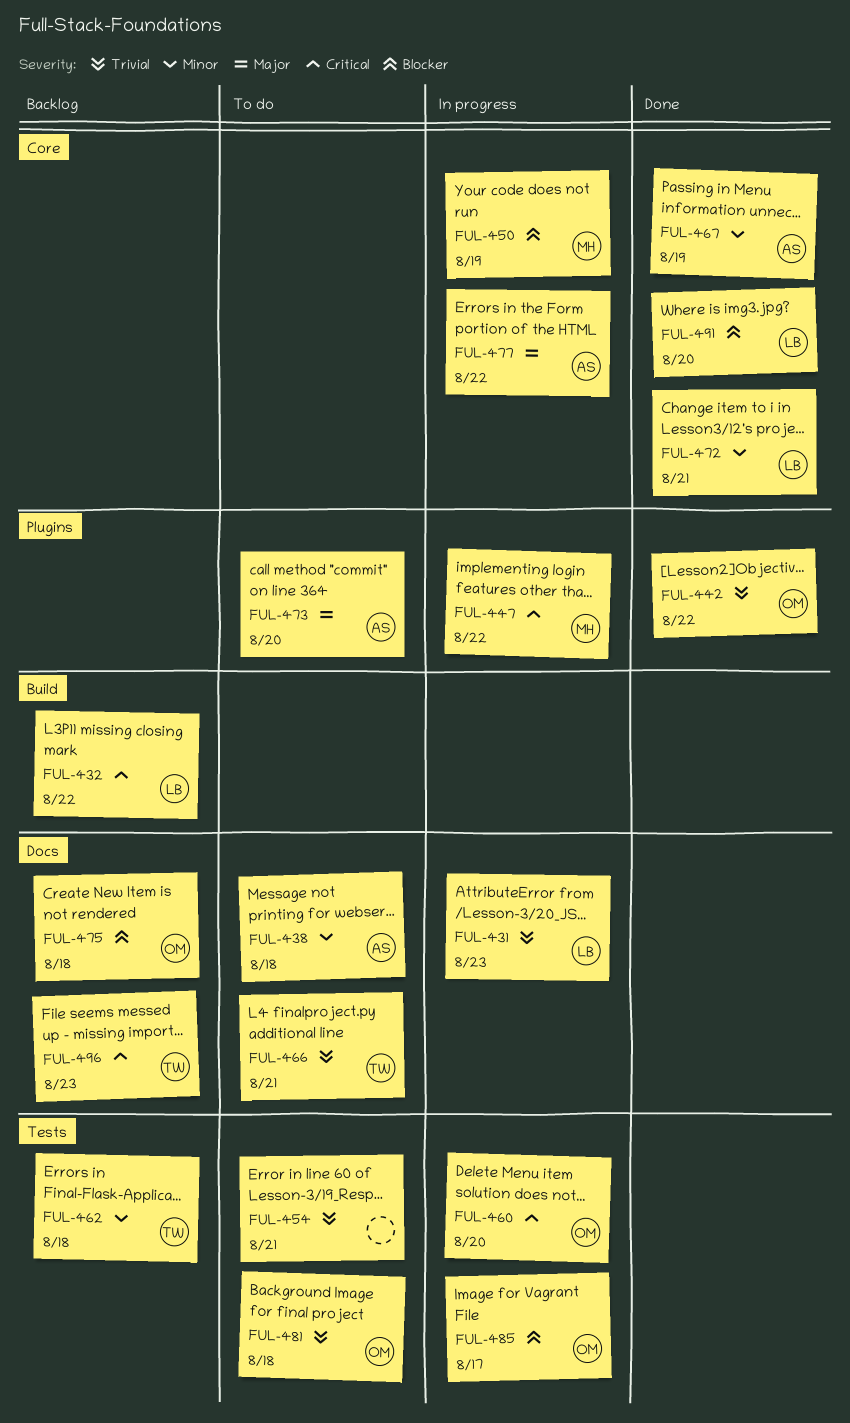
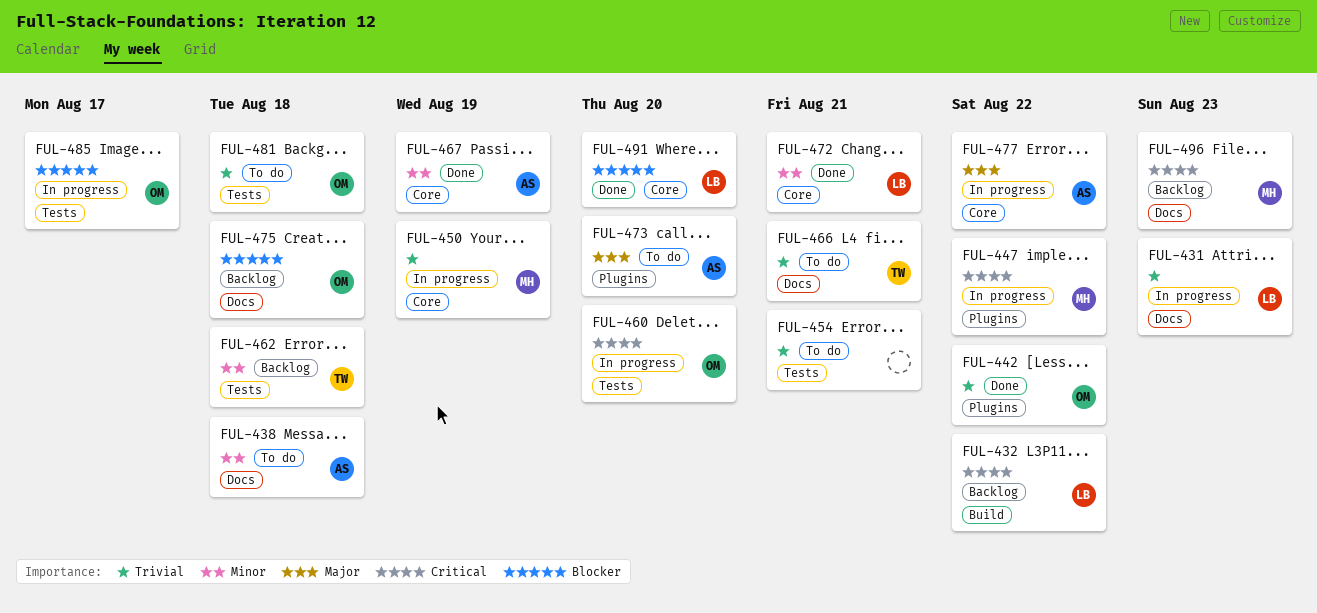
FUL-450, priority: Blocker -> Trivial
FUL-496, owner: TW -> MH

